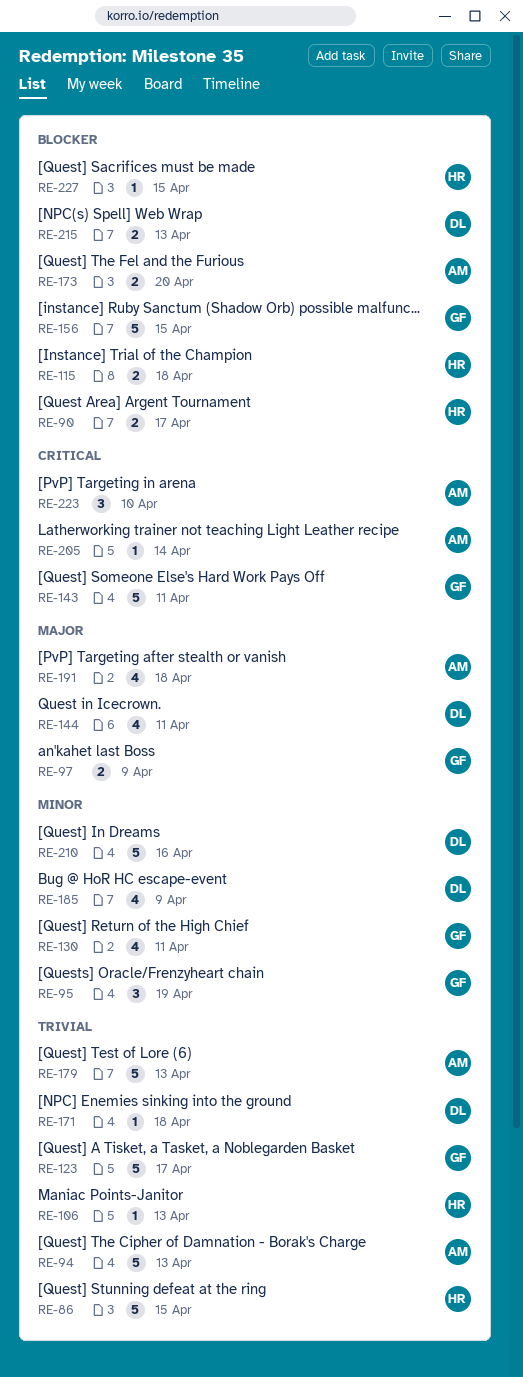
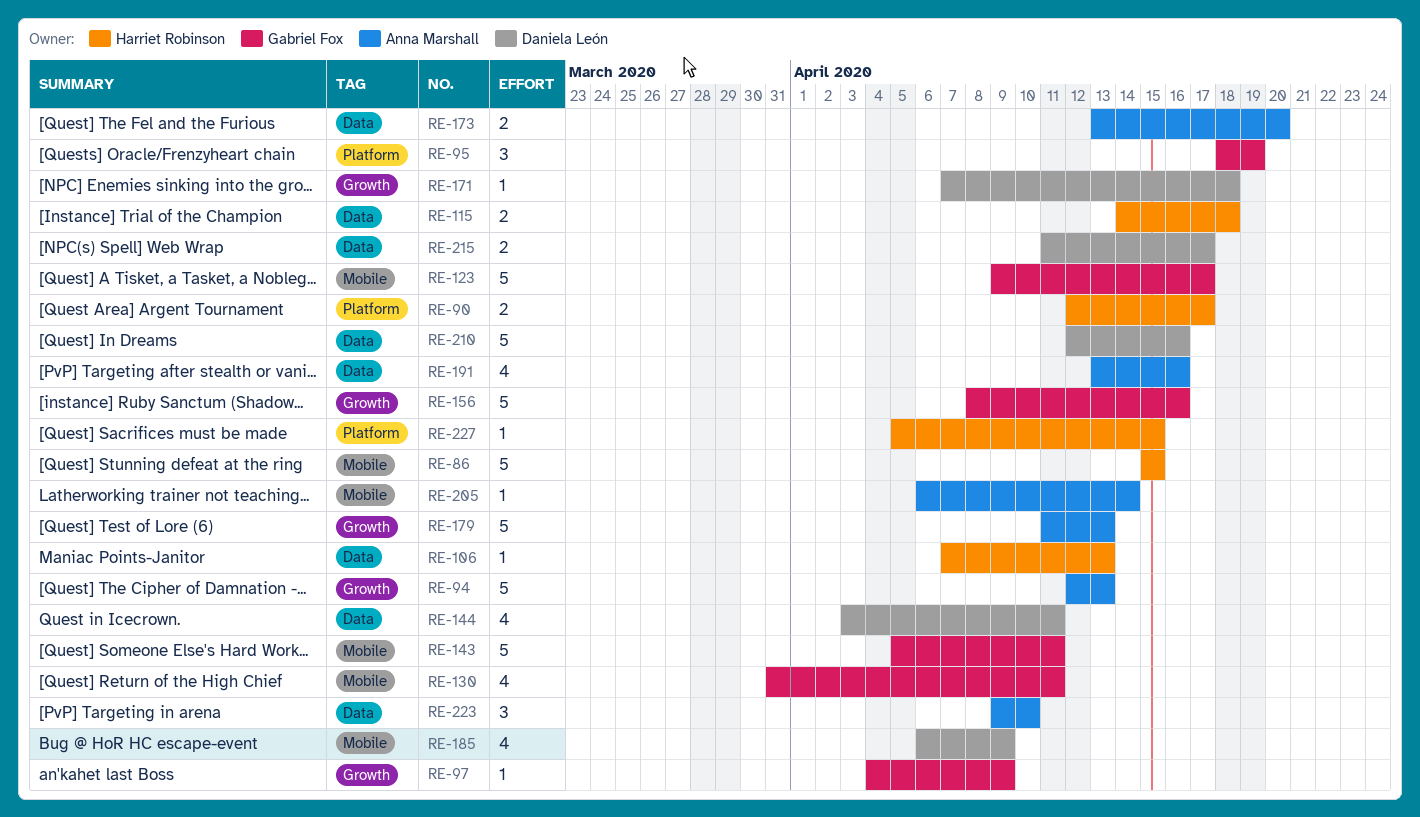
RE-97, estimate: 2 -> 1
RE-156, due: Apr 15 -> Apr 16
RE-191, due: Apr 18 -> Apr 16
RE-215, due: Apr 13 -> Apr 17

